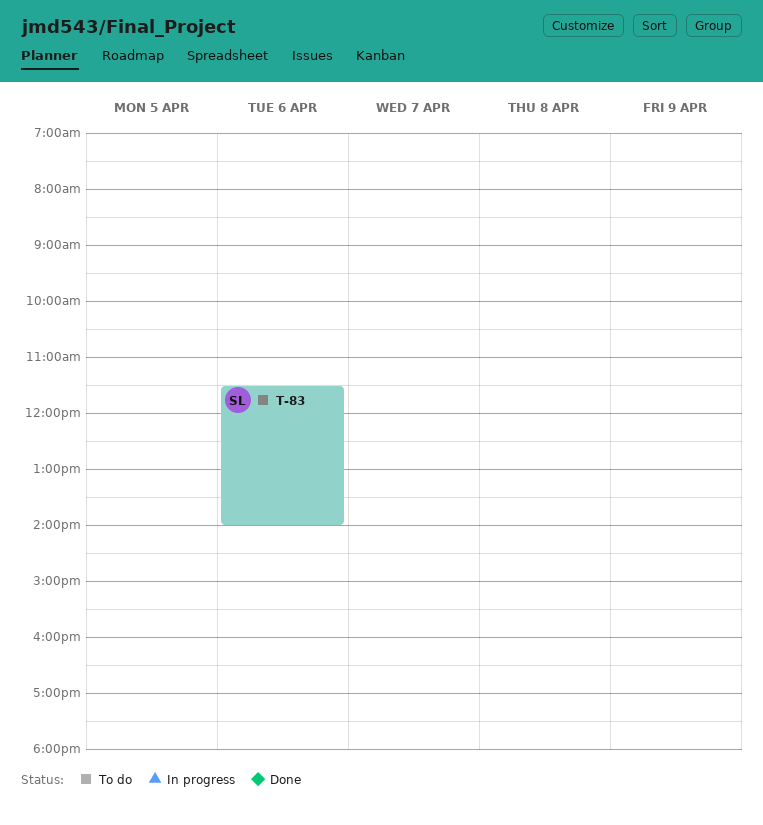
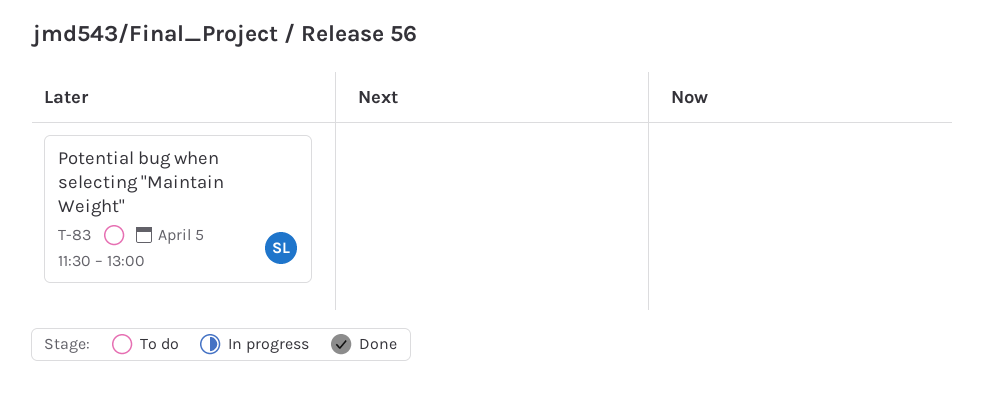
T-83, day: Apr 6 -> Apr 5
T-83, ends: 14:00 -> 13:00

